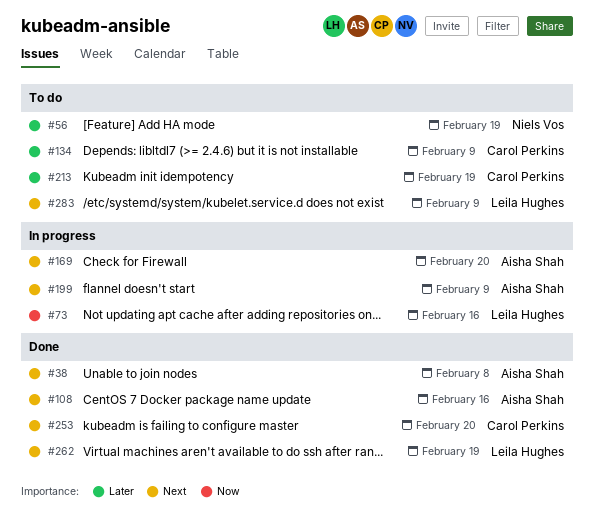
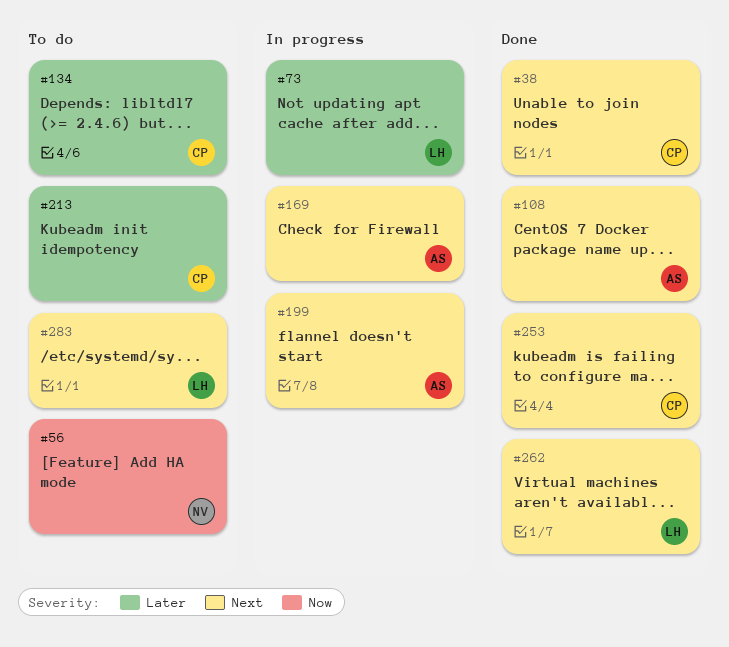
#38, owner: Aisha Shah -> Carol Perkins
#56, priority: Later -> Now
#73, priority: Now -> Later

